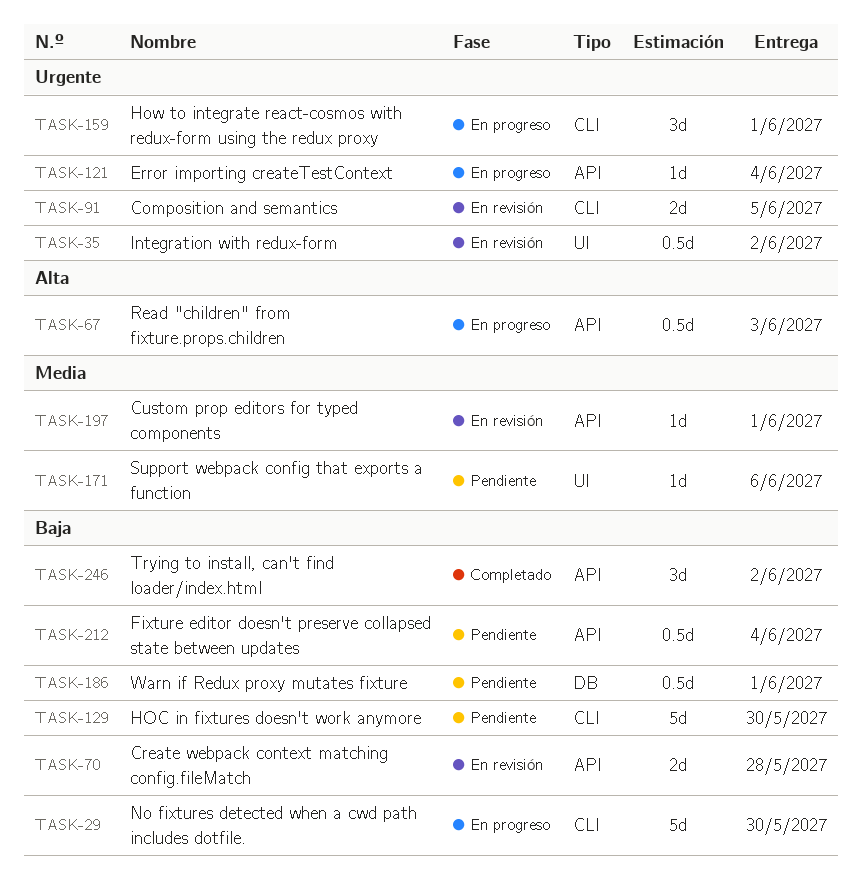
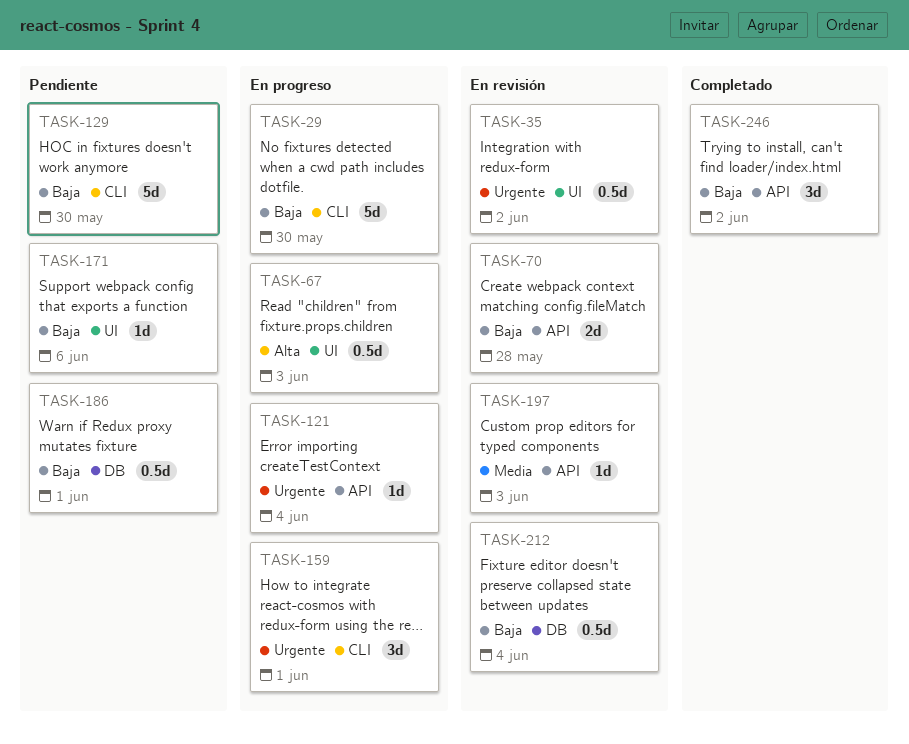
TASK-67, label: API -> UI
TASK-91: present -> none
TASK-171, priority: Media -> Baja
TASK-197, due: Jun 1 -> Jun 3
TASK-212, status: Pendiente -> En revisión
TASK-212, label: API -> DB

